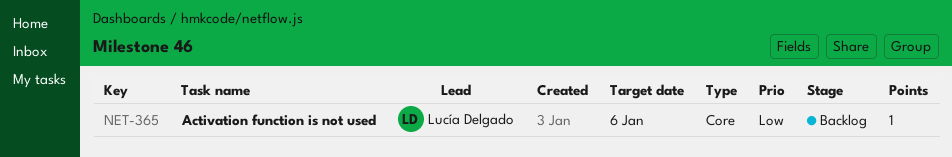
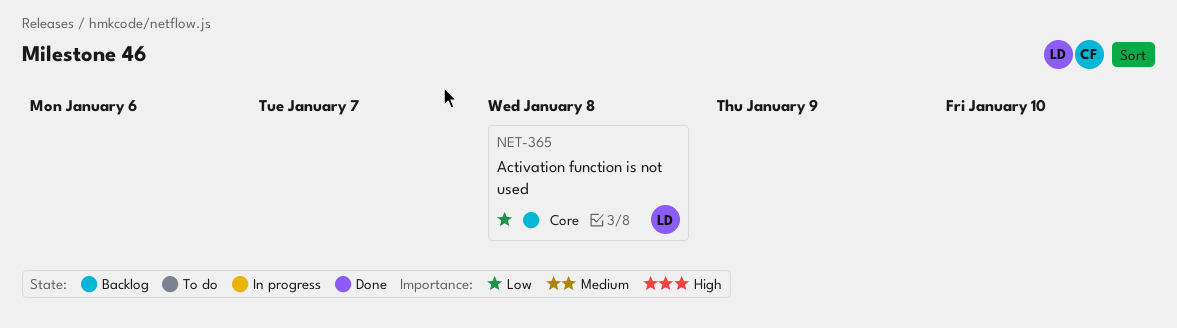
NET-365, due: Jan 6 -> Jan 8

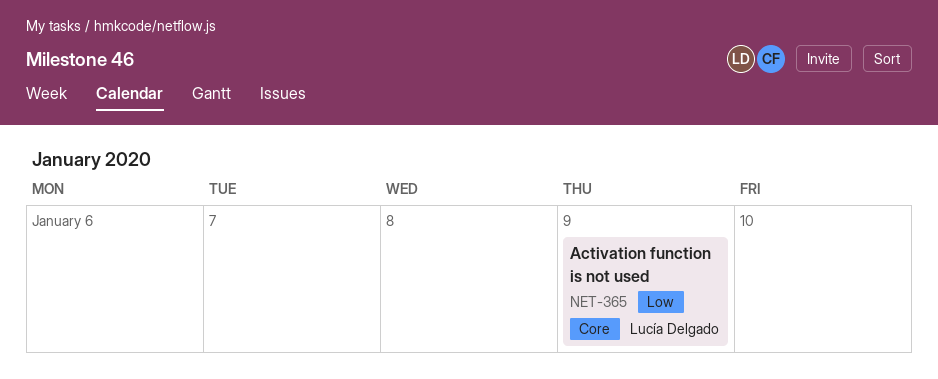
NET-365, due: Jan 8 -> Jan 9

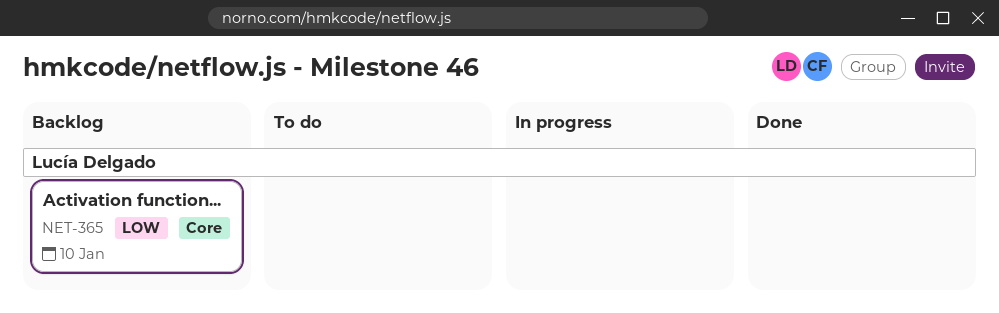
NET-365, due: Jan 9 -> Jan 10

